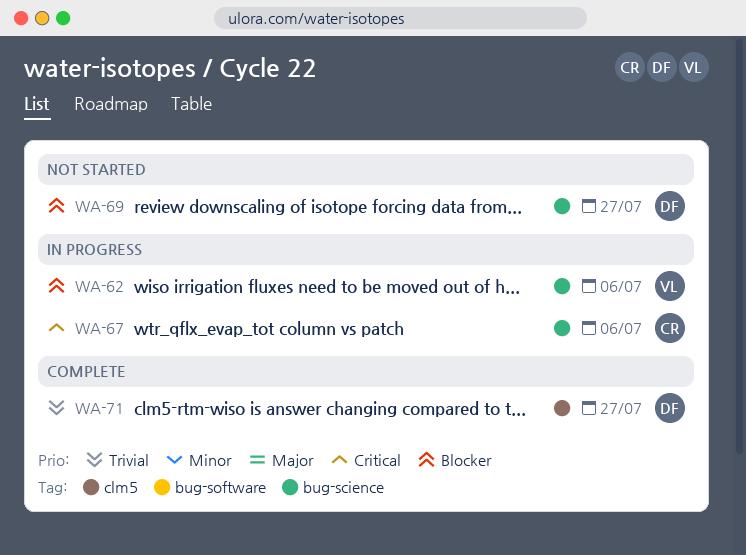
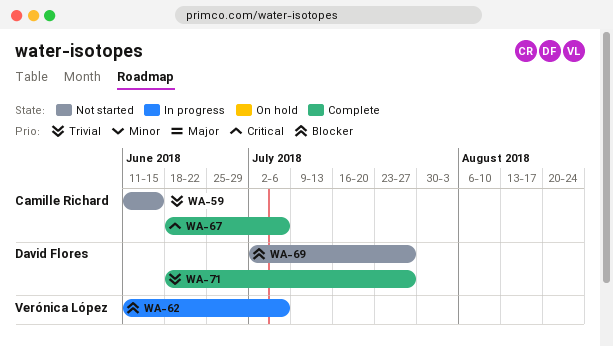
WA-59: none -> present
WA-67, status: In progress -> Complete

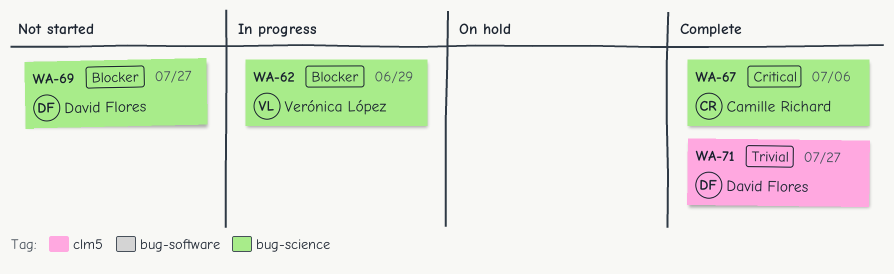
WA-59: present -> none
WA-62, due: Jul 6 -> Jun 29

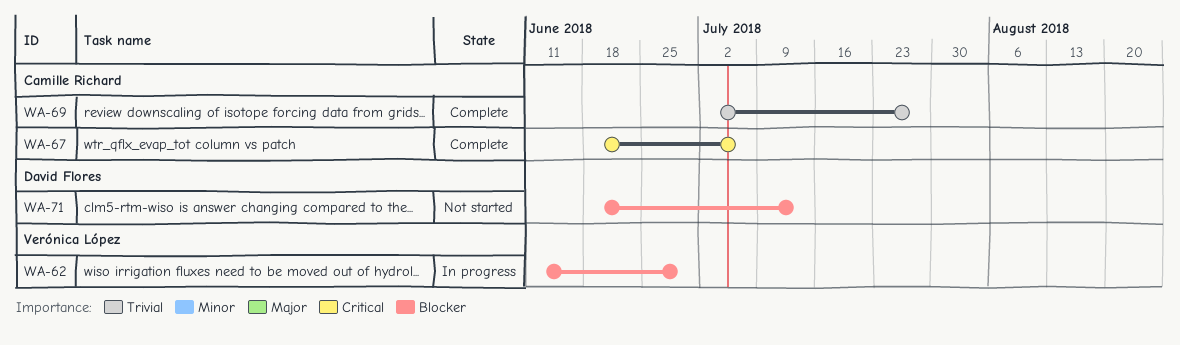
WA-69, status: Not started -> Complete
WA-69, owner: David Flores -> Camille Richard
WA-69, priority: Blocker -> Trivial
WA-71, status: Complete -> Not started
WA-71, priority: Trivial -> Blocker
WA-71, due: Jul 27 -> Jul 13

